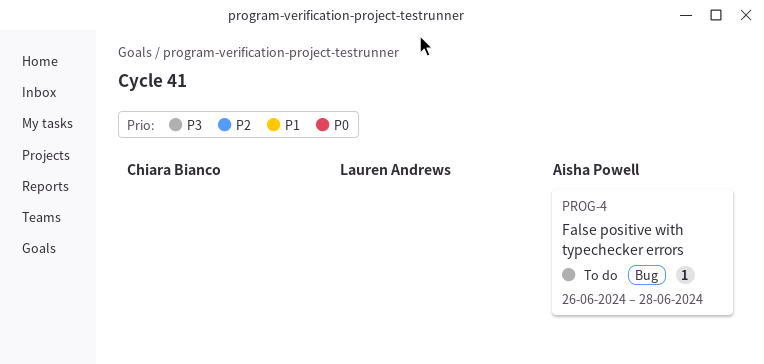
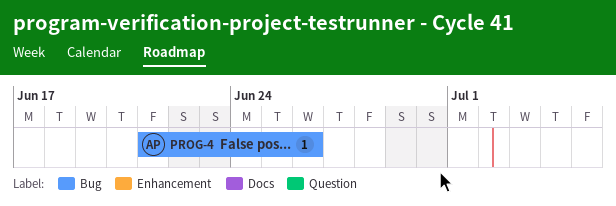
PROG-4, start: Jun 26 -> Jun 21
PROG-4, due: Jun 28 -> Jun 26

